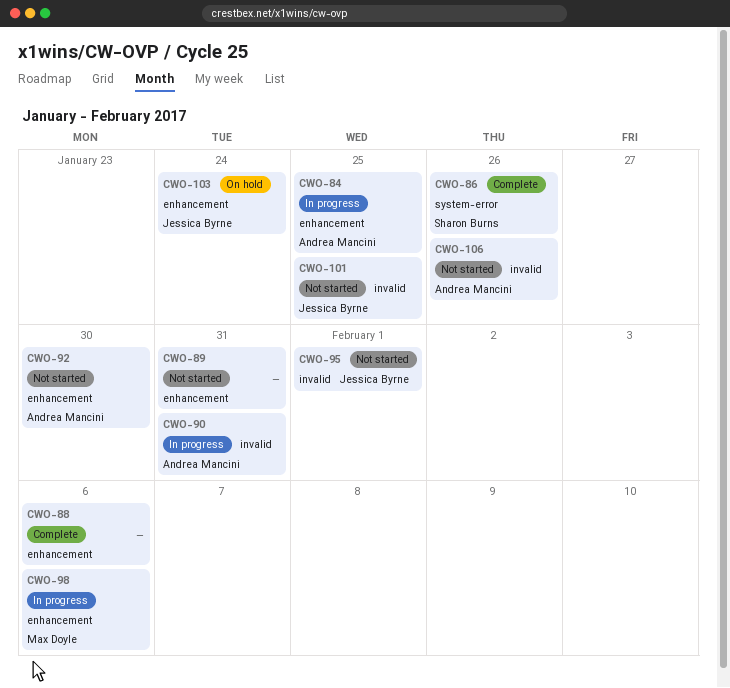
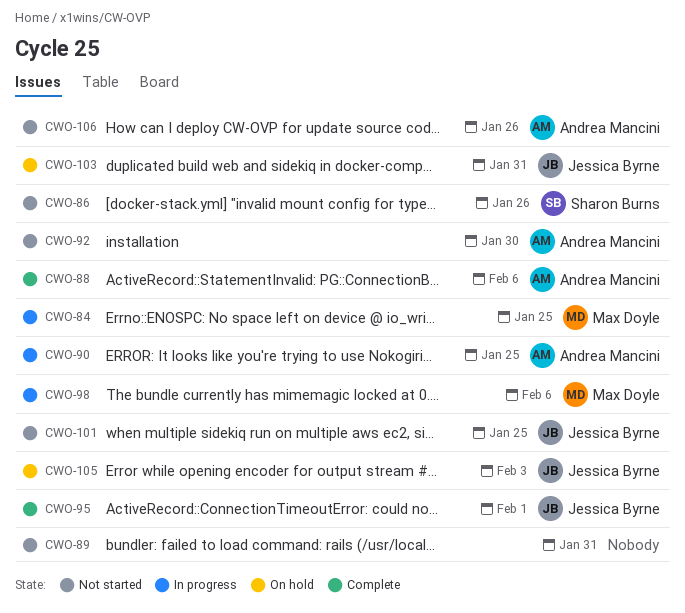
CWO-84, owner: Andrea Mancini -> Max Doyle
CWO-86, status: Complete -> Not started
CWO-88, owner: none -> Andrea Mancini
CWO-90, due: Jan 31 -> Jan 25
CWO-95, status: Not started -> Complete
CWO-103, due: Jan 24 -> Jan 31
CWO-105: none -> present

